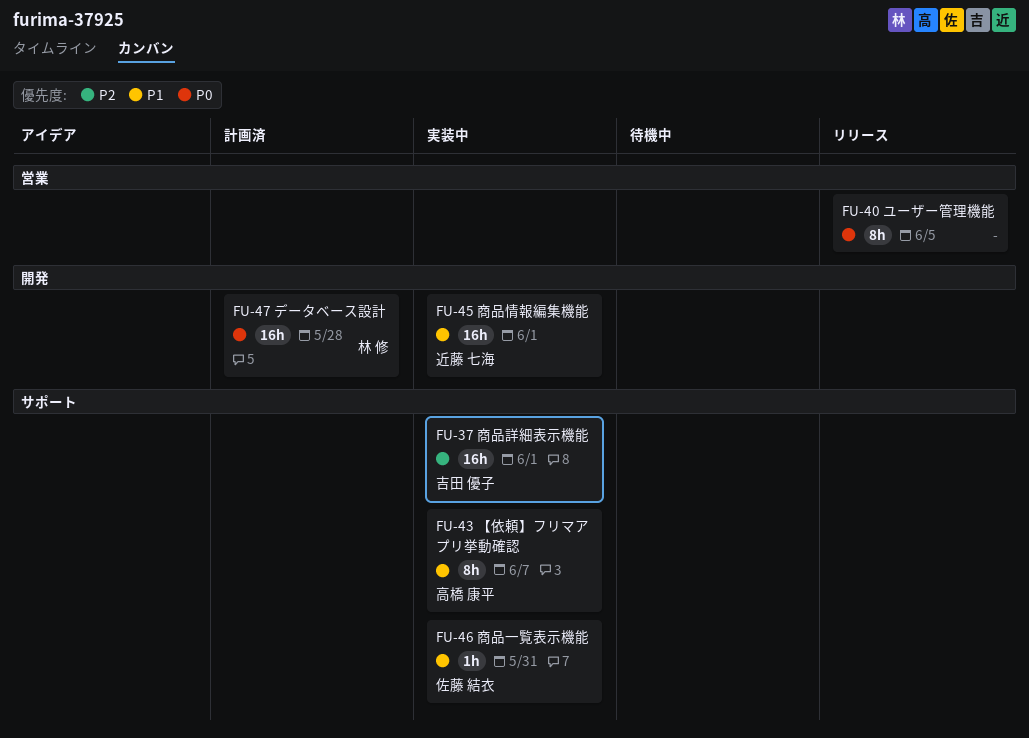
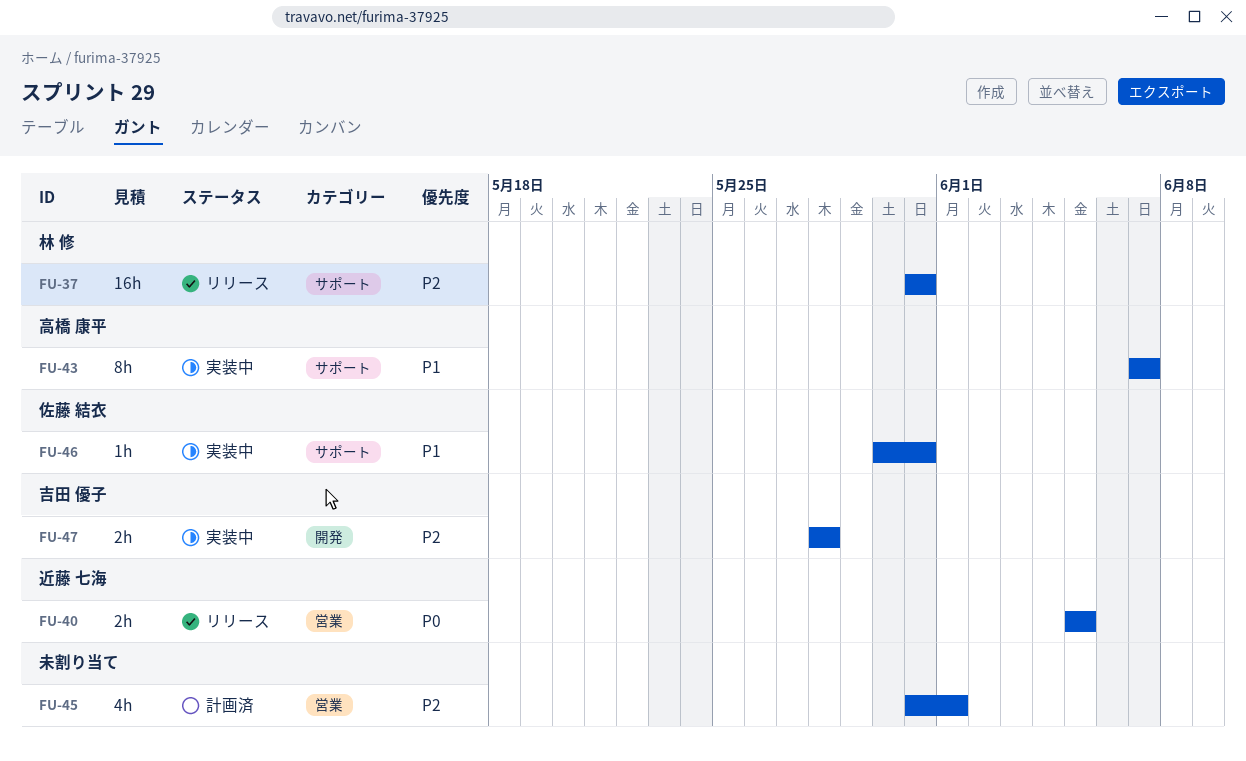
FU-37, status: 実装中 -> リリース
FU-37, owner: 吉田 優子 -> 林 修
FU-37, due: Jun 1 -> May 31
FU-40, owner: none -> 近藤 七海
FU-40, estimate: 8h -> 2h
FU-45, status: 実装中 -> 計画済
FU-45, owner: 近藤 七海 -> none
FU-45, priority: P1 -> P2
FU-45, label: 開発 -> 営業
FU-45, estimate: 16h -> 4h
FU-47, status: 計画済 -> 実装中
FU-47, owner: 林 修 -> 吉田 優子
FU-47, priority: P0 -> P2
FU-47, estimate: 16h -> 2h

